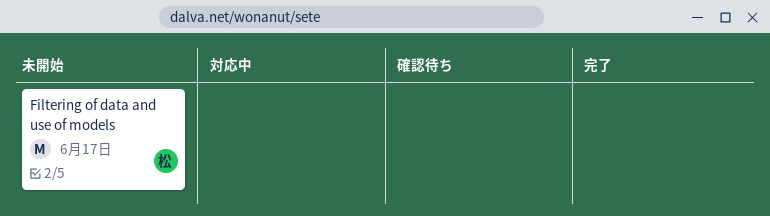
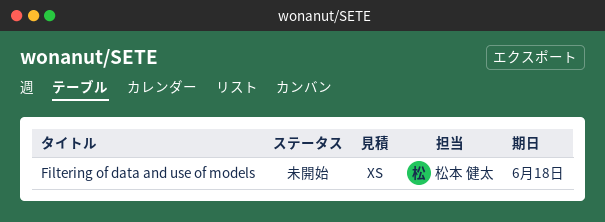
Filtering of data and use of models, estimate: M -> XS
Filtering of data and use of models, due: Jun 17 -> Jun 18

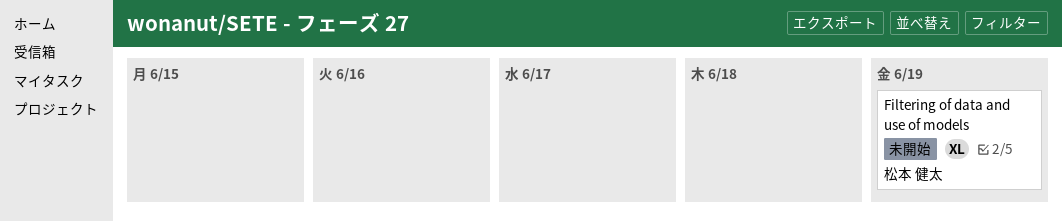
Filtering of data and use of models, estimate: XS -> XL
Filtering of data and use of models, due: Jun 18 -> Jun 19

